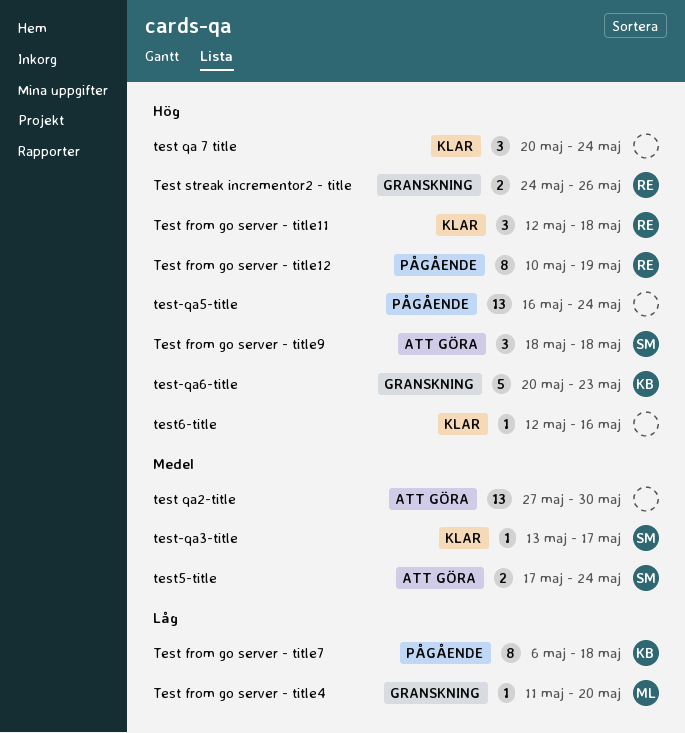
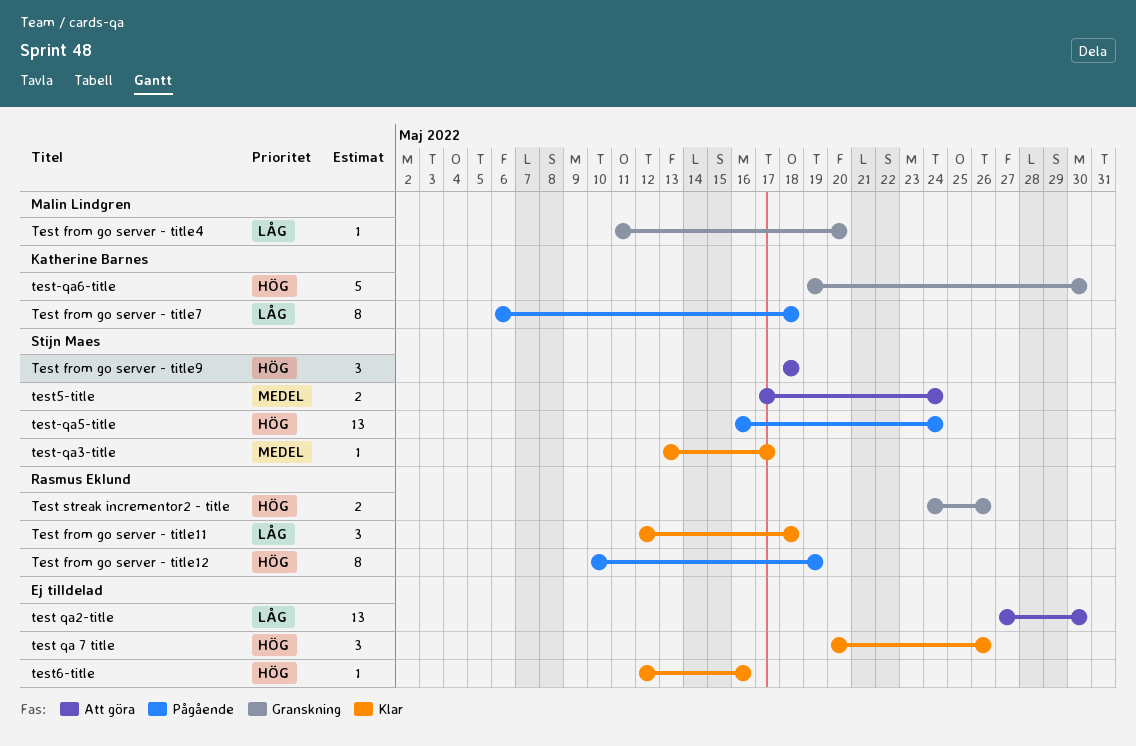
Test from go server - title11, priority: Hög -> Låg
test qa 7 title, due: May 24 -> May 26
test qa2-title, priority: Medel -> Låg
test-qa5-title, owner: none -> Stijn Maes
test-qa6-title, start: May 20 -> May 19
test-qa6-title, due: May 23 -> May 30

